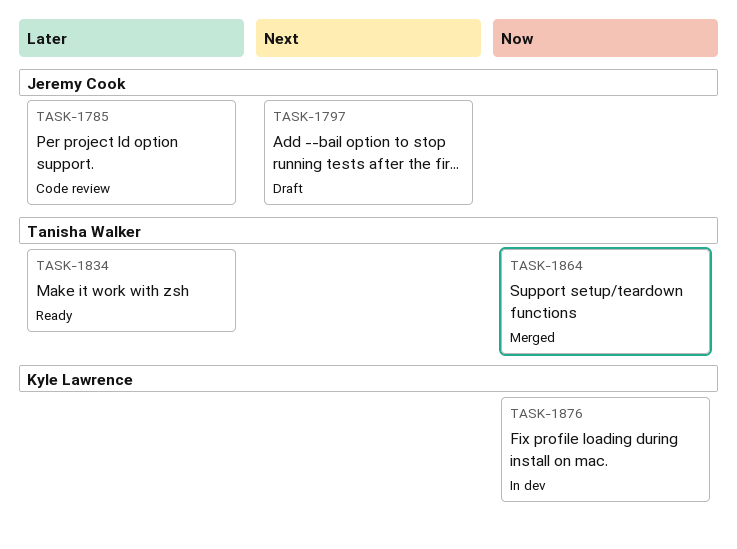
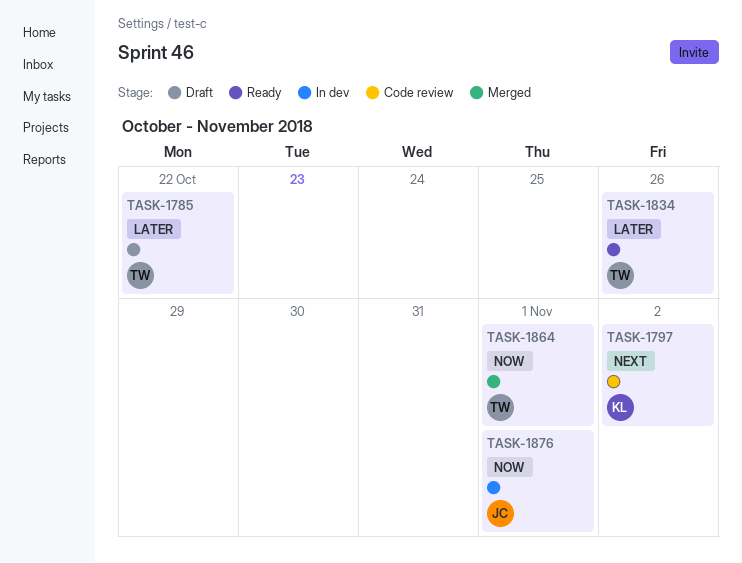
TASK-1785, status: Code review -> Draft
TASK-1785, owner: Jeremy Cook -> Tanisha Walker
TASK-1797, status: Draft -> Code review
TASK-1797, owner: Jeremy Cook -> Kyle Lawrence
TASK-1876, owner: Kyle Lawrence -> Jeremy Cook

